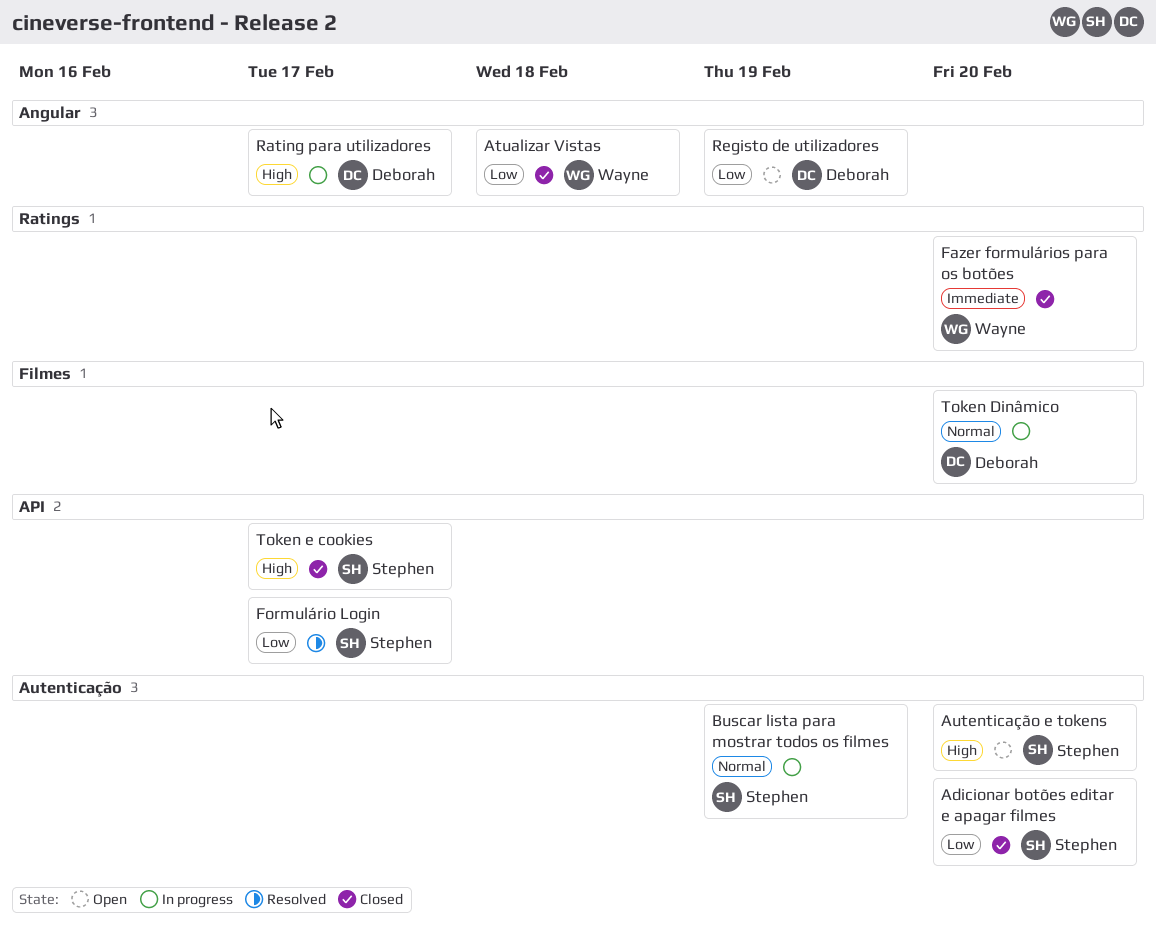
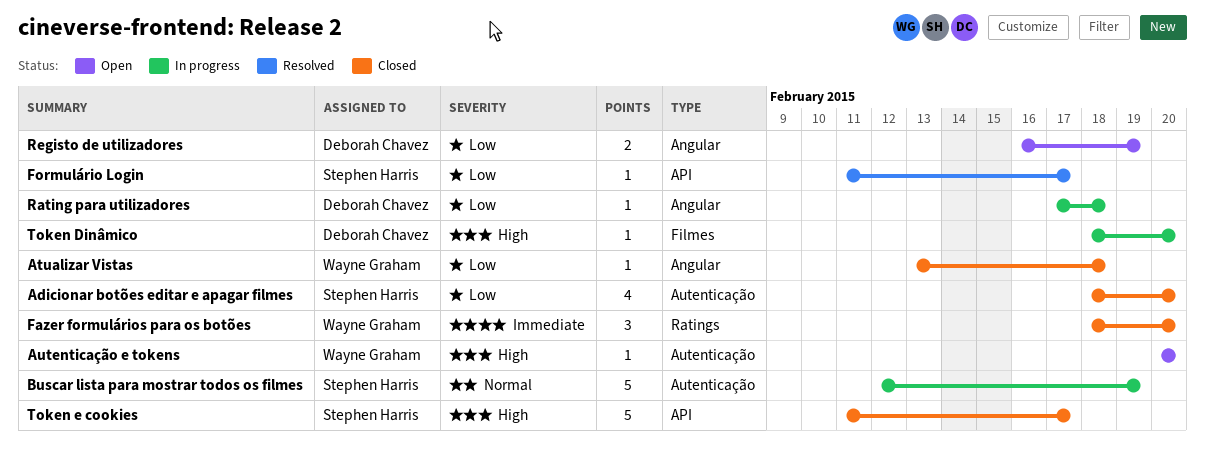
Autenticação e tokens, owner: Stephen Harris -> Wayne Graham
Rating para utilizadores, priority: High -> Low
Rating para utilizadores, due: Feb 17 -> Feb 18
Token Dinâmico, priority: Normal -> High

